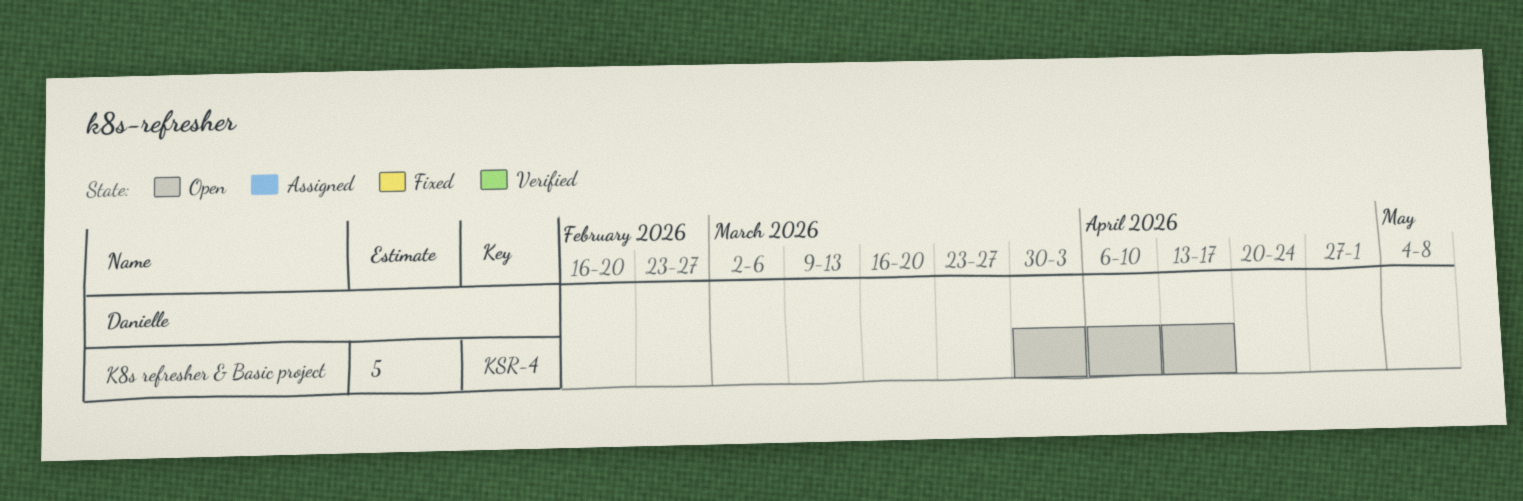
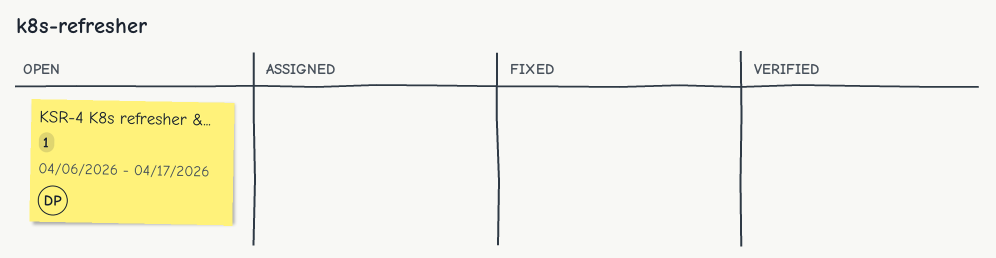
KSR-4, estimate: 5 -> 1
KSR-4, start: Mar 30 -> Apr 6

